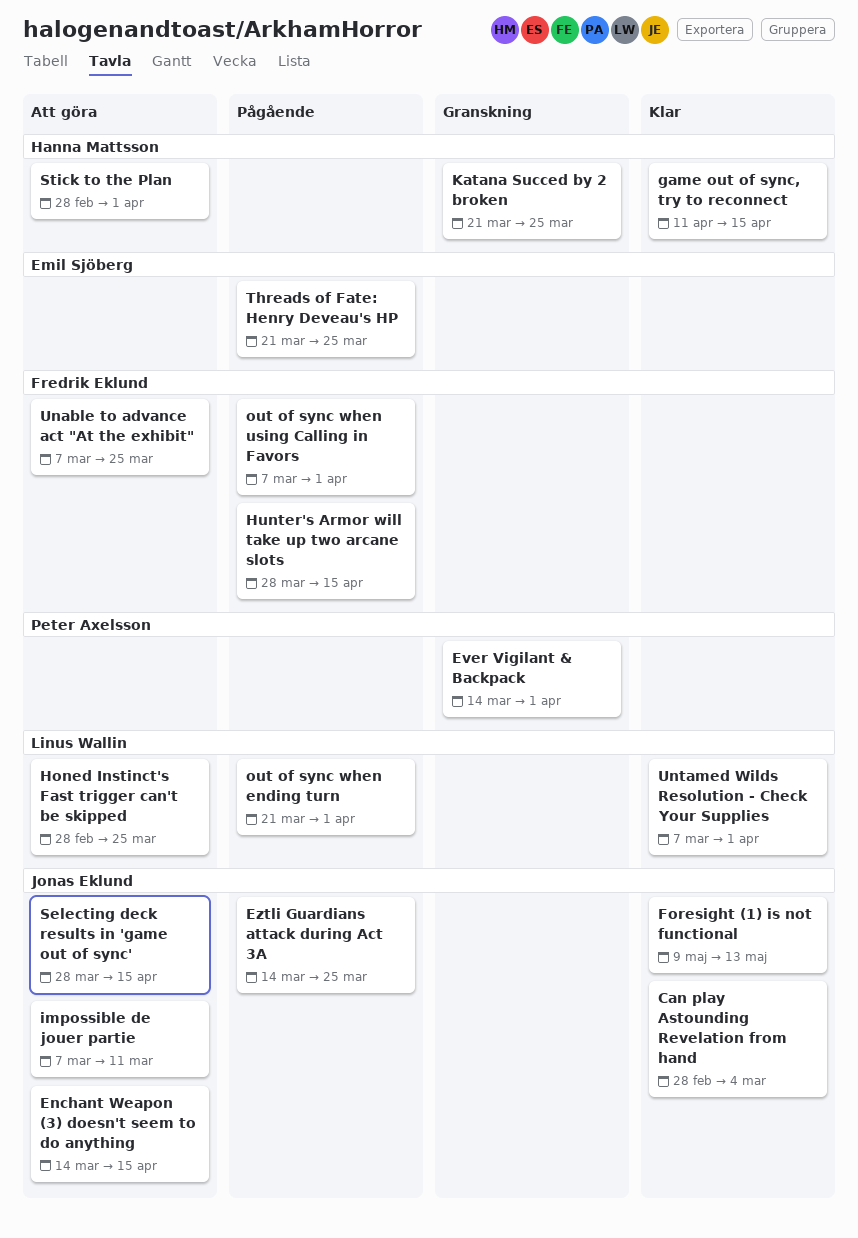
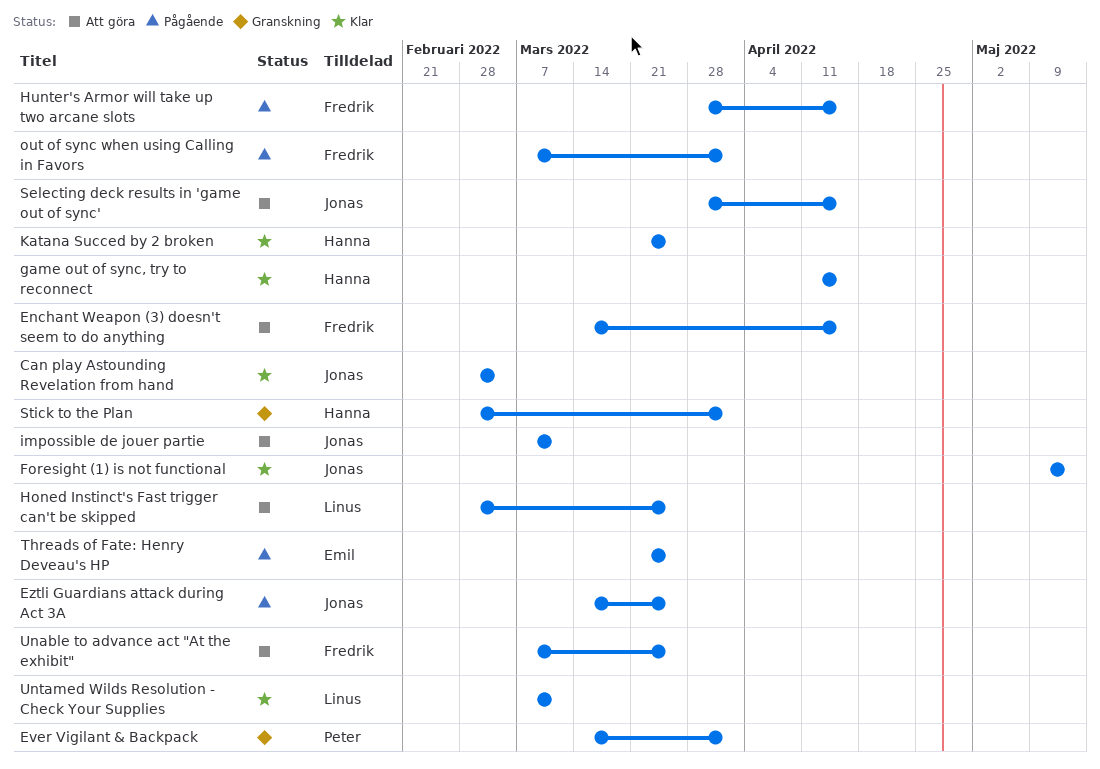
Enchant Weapon (3) doesn't seem to do anything, owner: Jonas Eklund -> Fredrik Eklund
Katana Succed by 2 broken, status: Granskning -> Klar
out of sync when ending turn: present -> none
Stick to the Plan, status: Att göra -> Granskning
Untamed Wilds Resolution - Check Your Supplies, due: Apr 1 -> Mar 11

